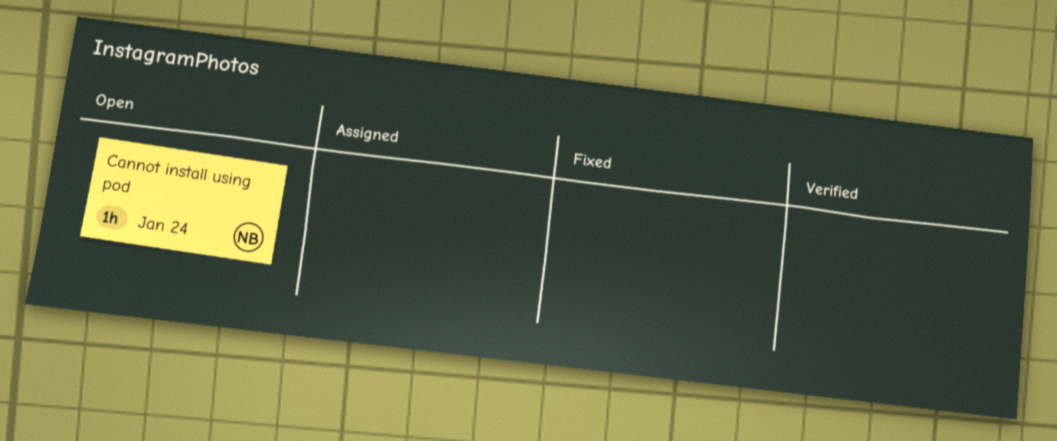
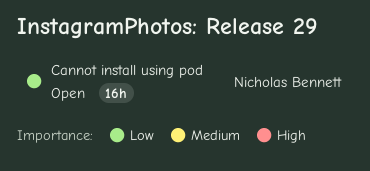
Cannot install using pod, estimate: 1h -> 16h

